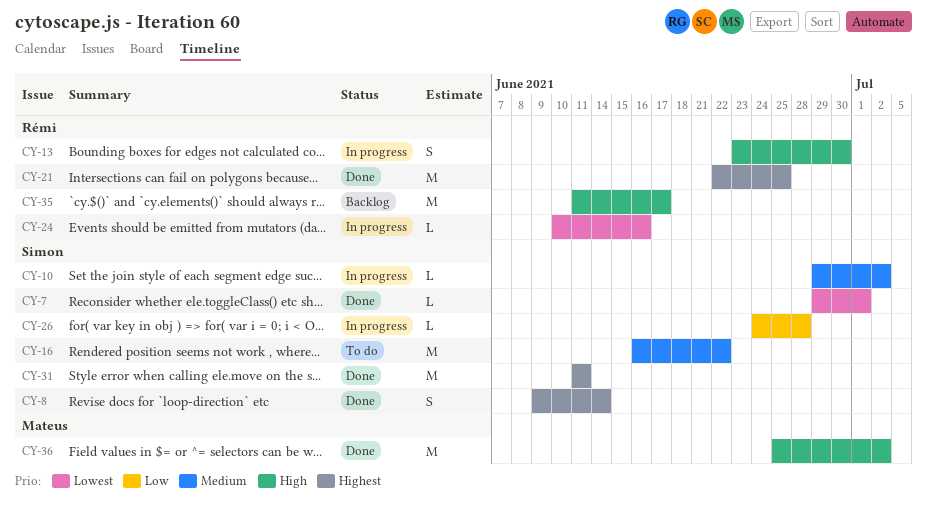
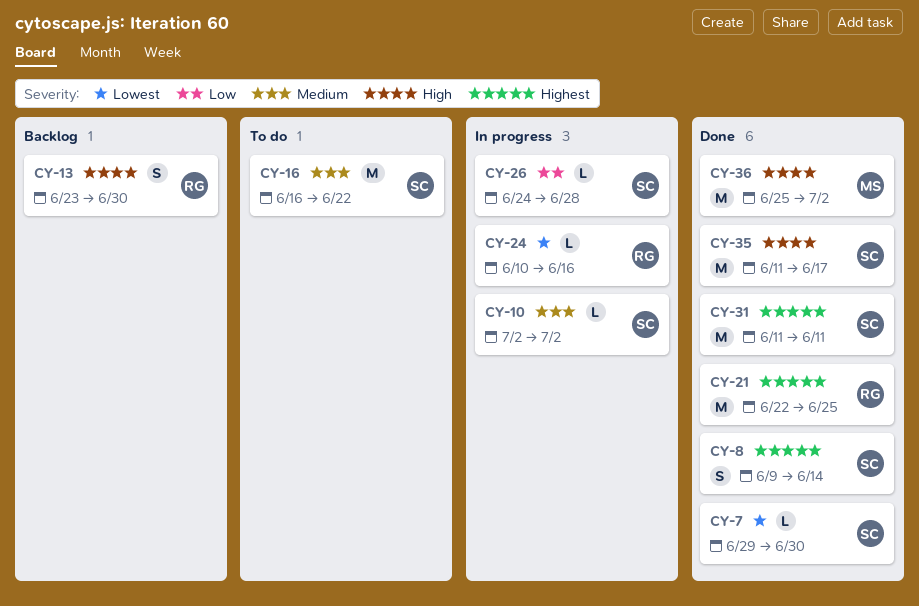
CY-7, due: Jul 1 -> Jun 30
CY-10, start: Jun 29 -> Jul 2
CY-13, status: In progress -> Backlog
CY-35, status: Backlog -> Done
CY-35, owner: Rémi -> Simon

